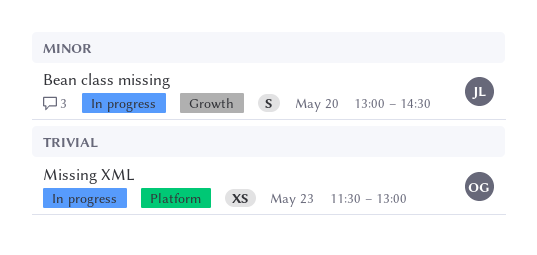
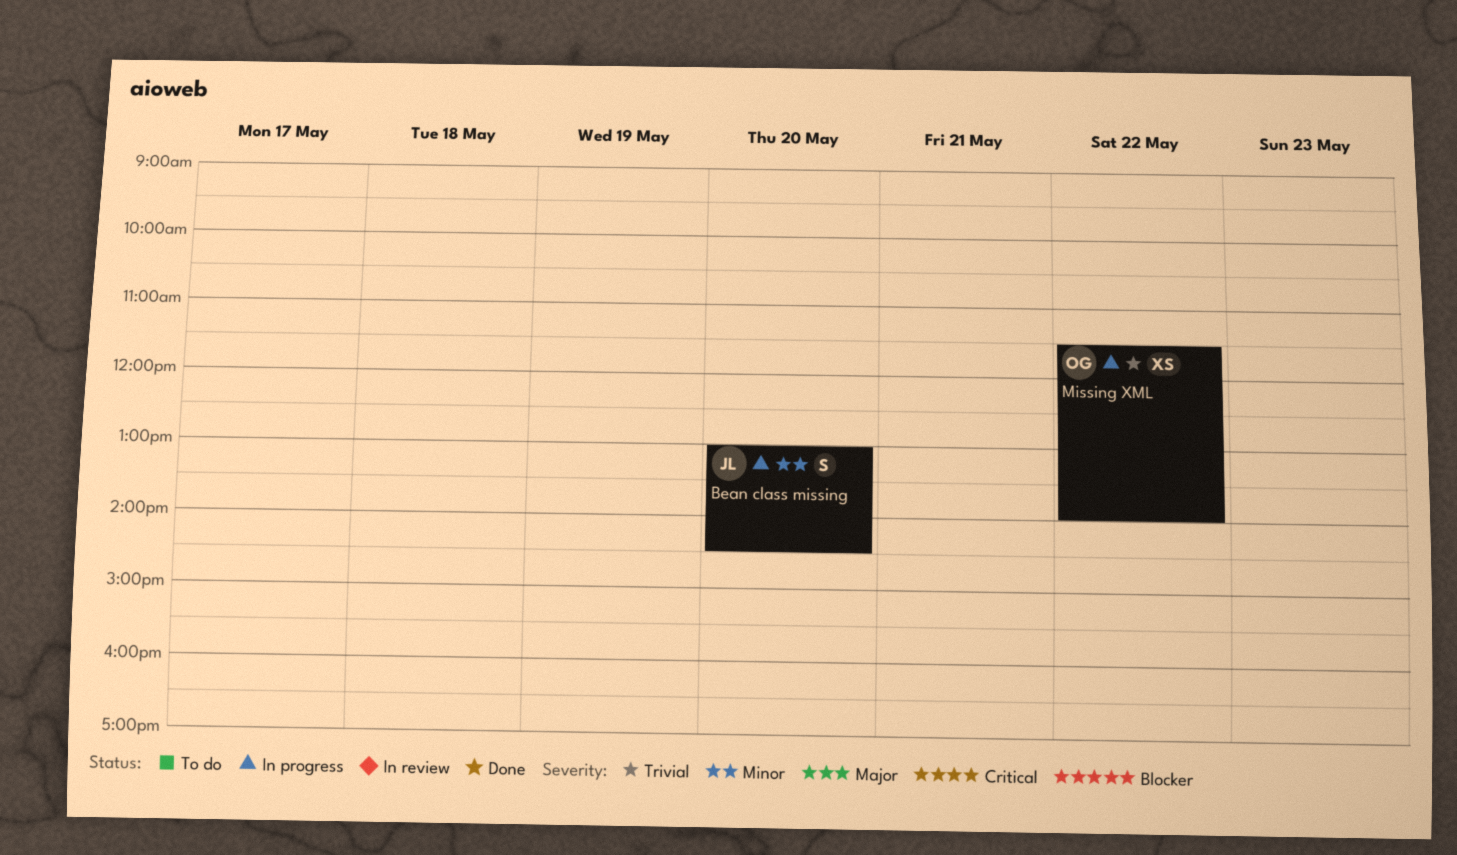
Missing XML, day: May 23 -> May 22
Missing XML, ends: 13:00 -> 14:00

